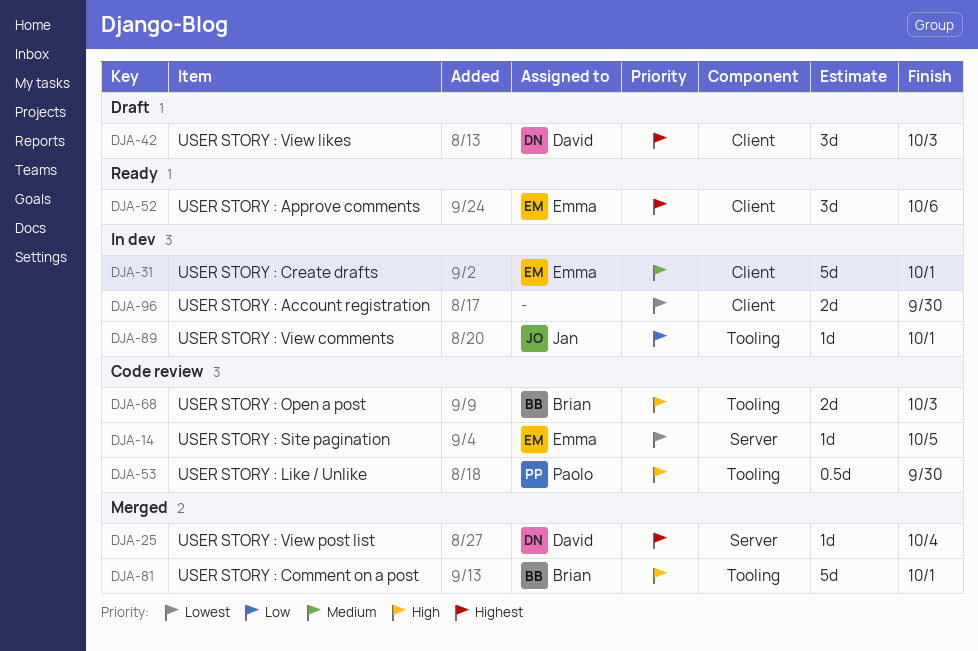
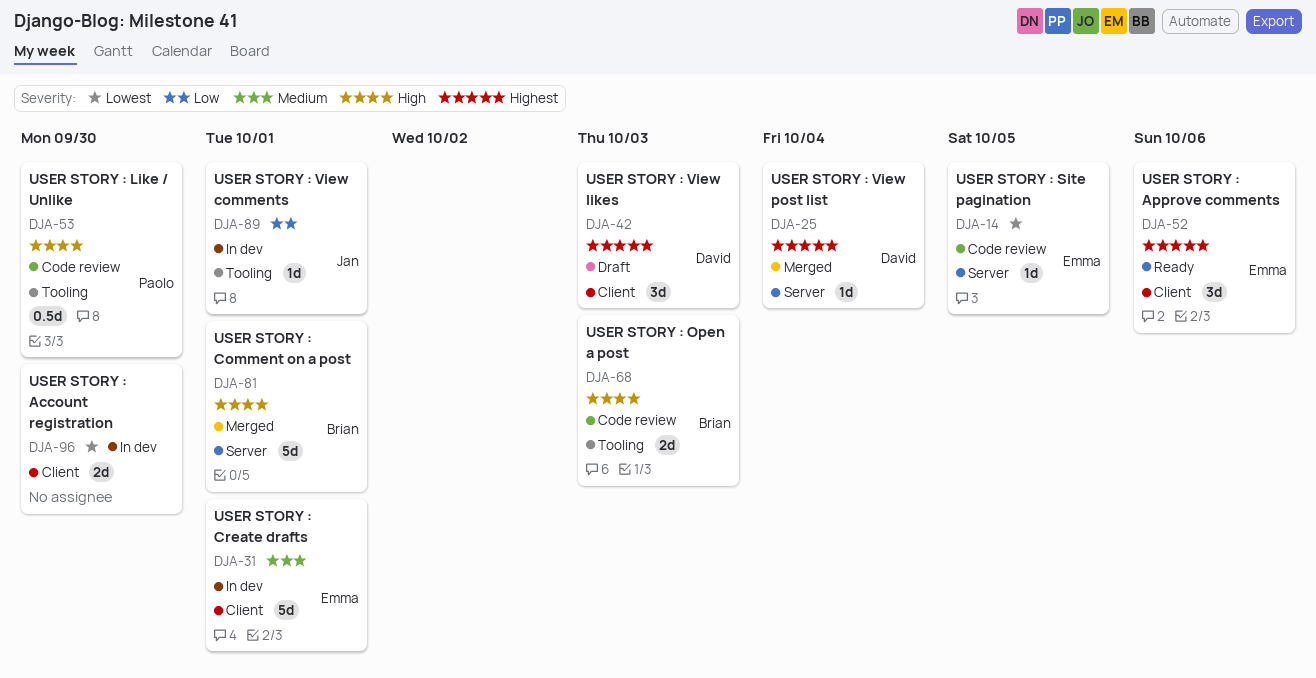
DJA-81, label: Tooling -> Server

